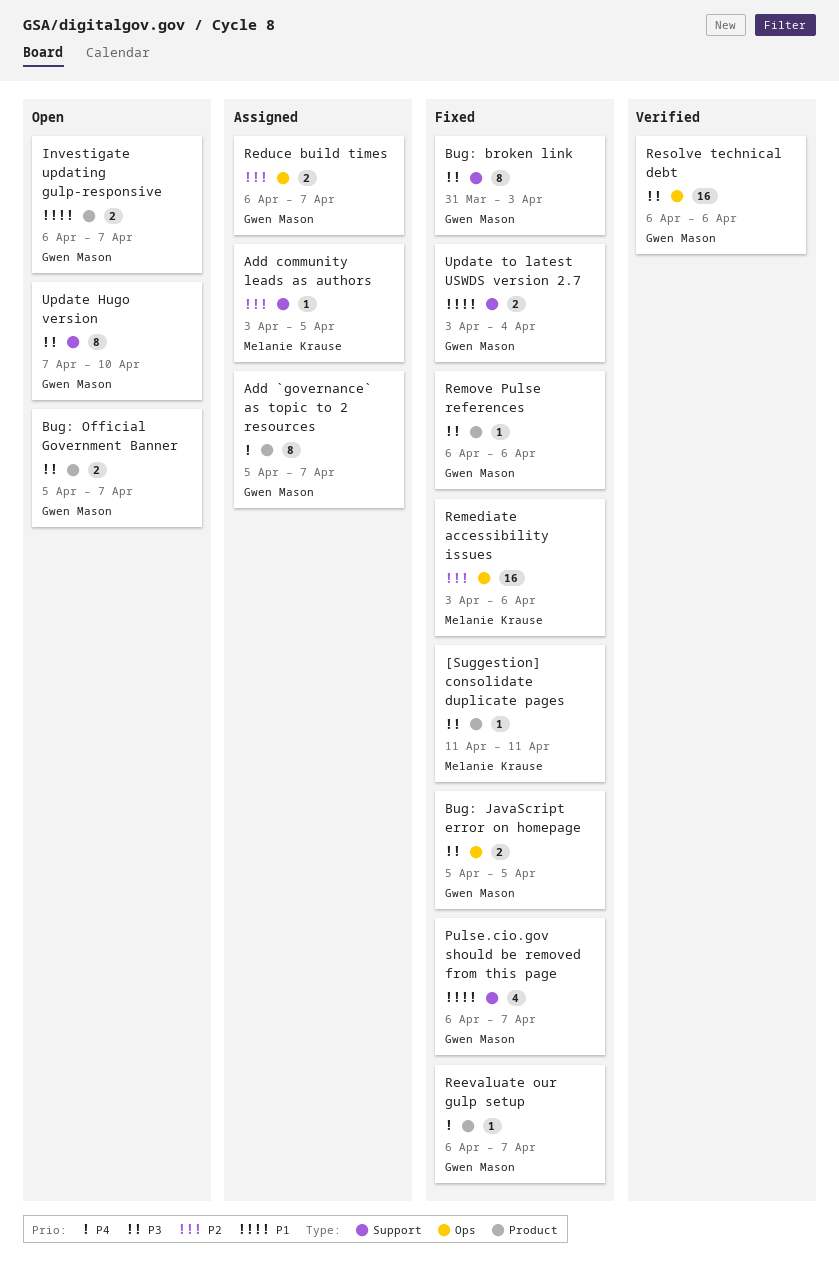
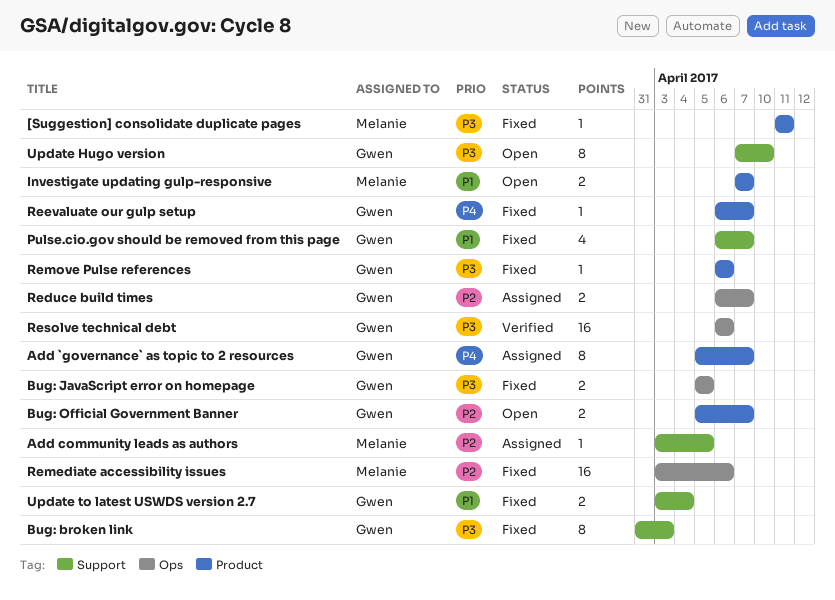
Bug: Official Government Banner, priority: P3 -> P2
Investigate updating gulp-responsive, owner: Gwen Mason -> Melanie Krause
Investigate updating gulp-responsive, start: Apr 6 -> Apr 7

